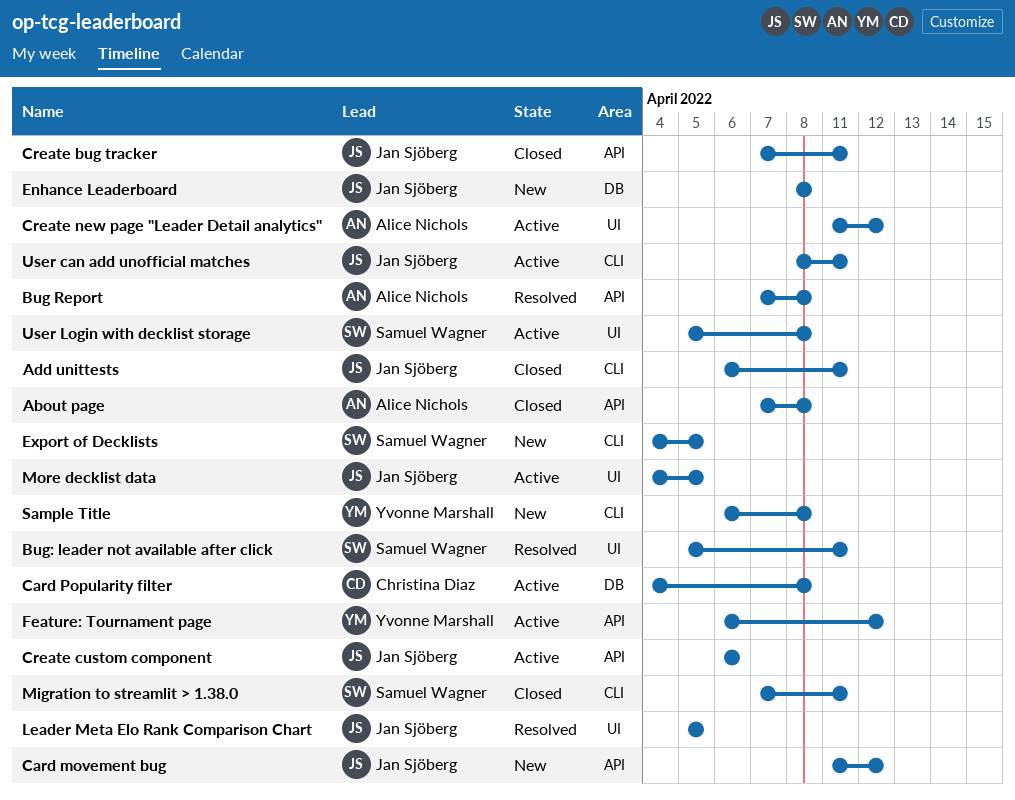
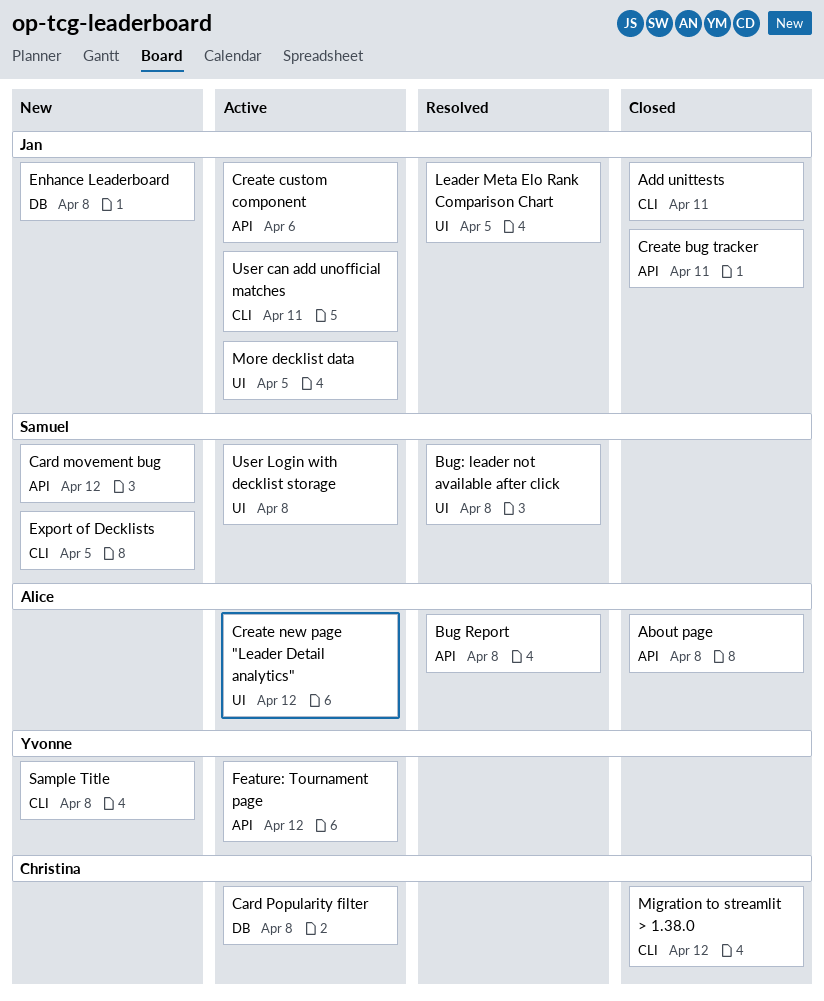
Bug: leader not available after click, due: Apr 11 -> Apr 8
Card movement bug, owner: Jan Sjöberg -> Samuel Wagner
Migration to streamlit > 1.38.0, owner: Samuel Wagner -> Christina Diaz
Migration to streamlit > 1.38.0, due: Apr 11 -> Apr 12

